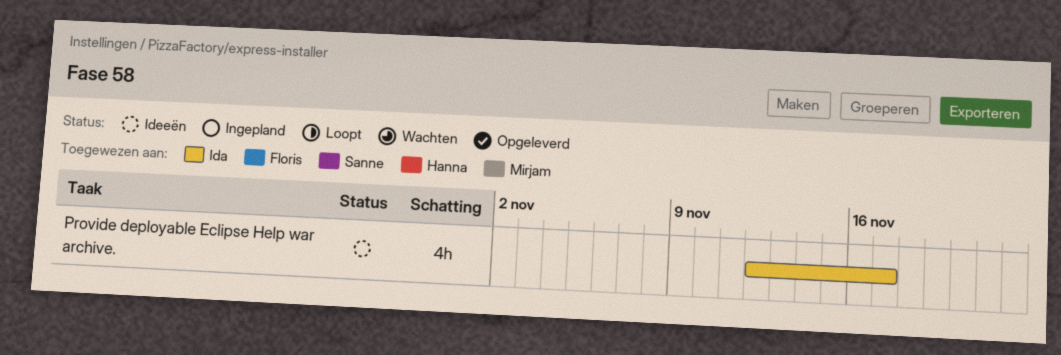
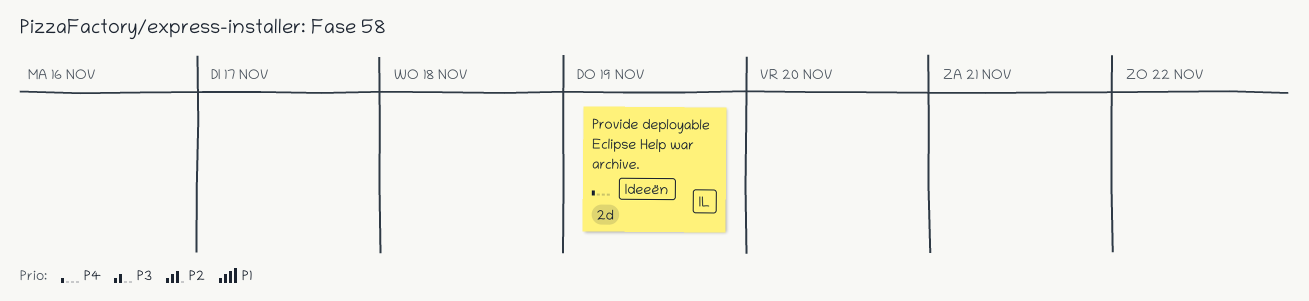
Provide deployable Eclipse Help war archive., estimate: 4h -> 2d
Provide deployable Eclipse Help war archive., due: Nov 17 -> Nov 19

